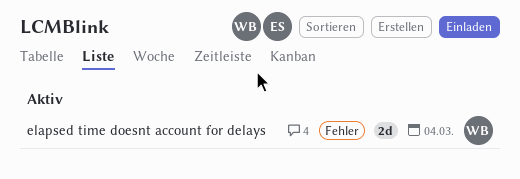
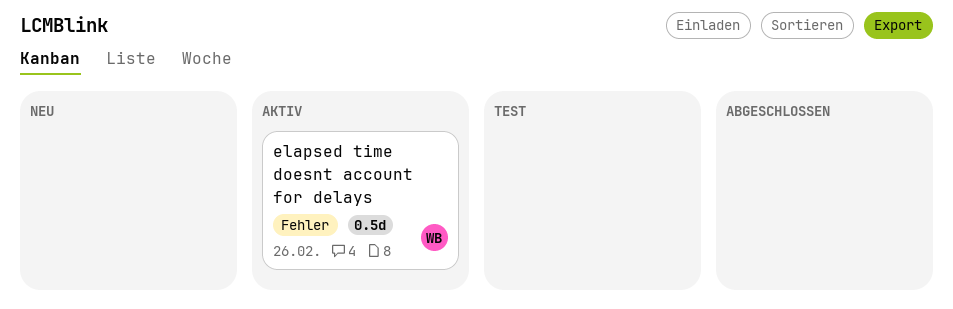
elapsed time doesnt account for delays, estimate: 2d -> 0.5d
elapsed time doesnt account for delays, due: Mar 4 -> Feb 26

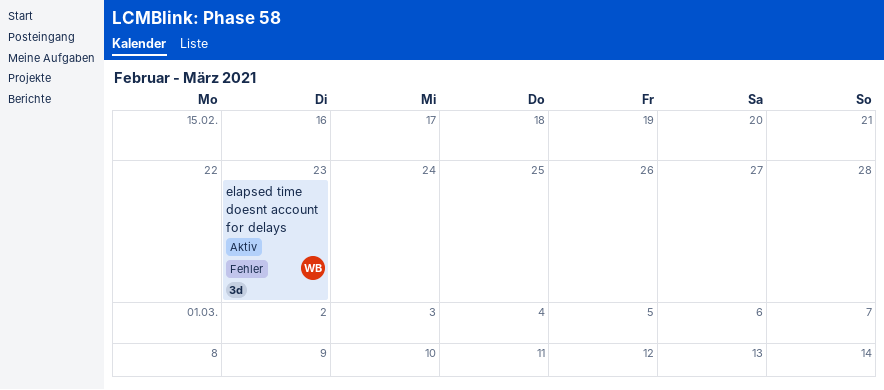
elapsed time doesnt account for delays, estimate: 0.5d -> 3d
elapsed time doesnt account for delays, due: Feb 26 -> Feb 23

